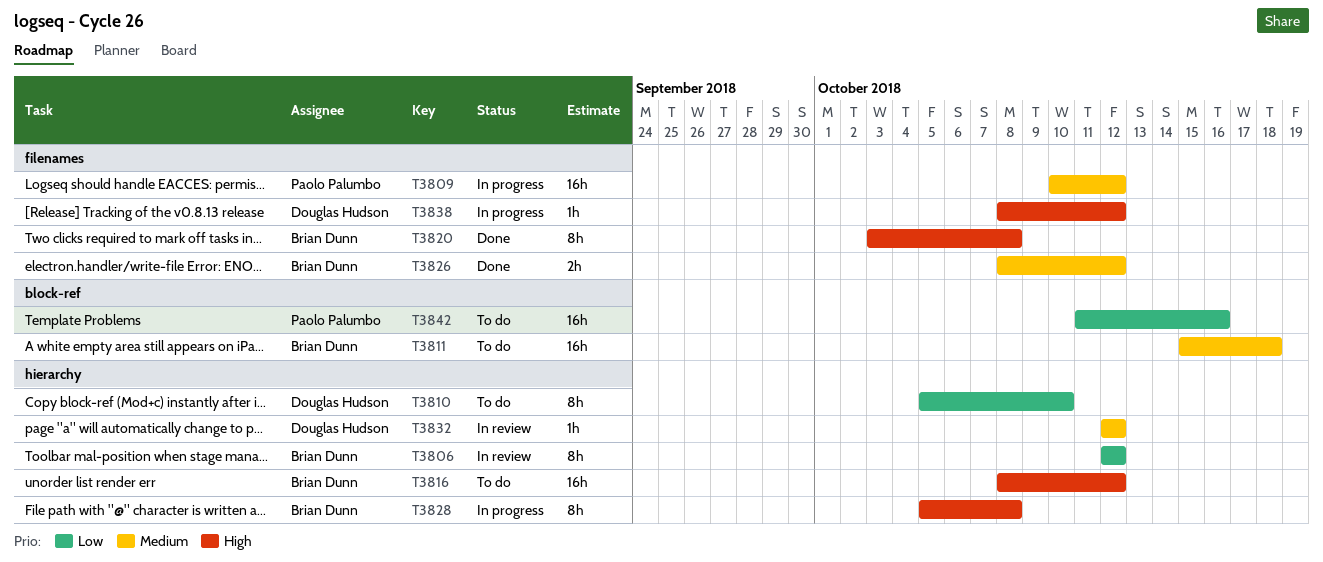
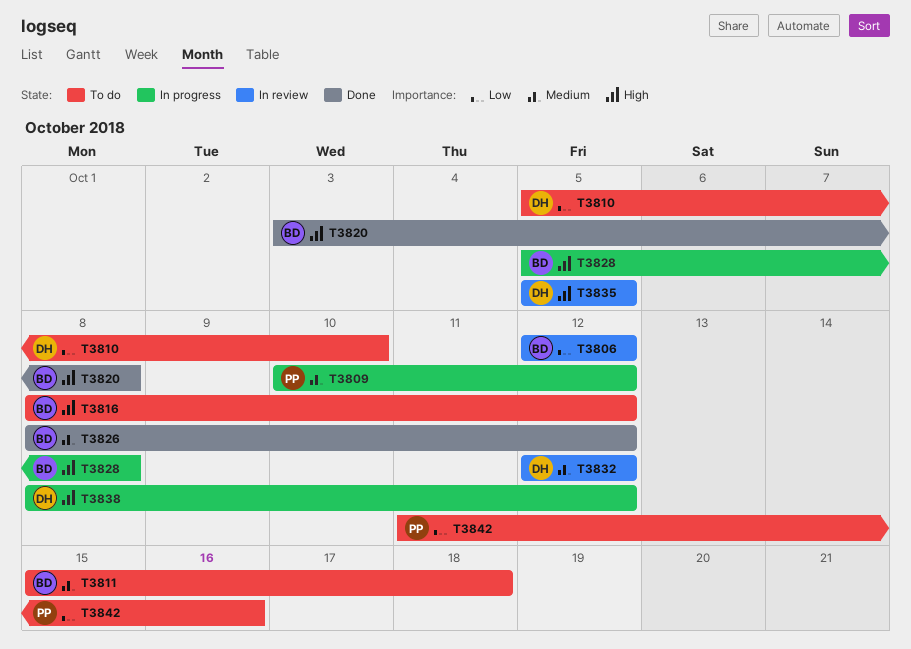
T3835: none -> present

